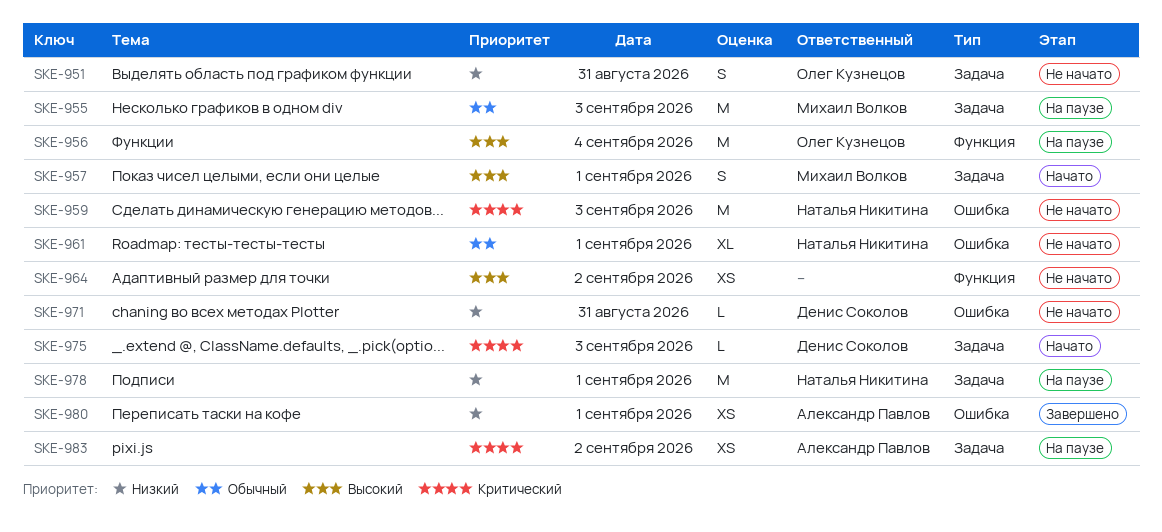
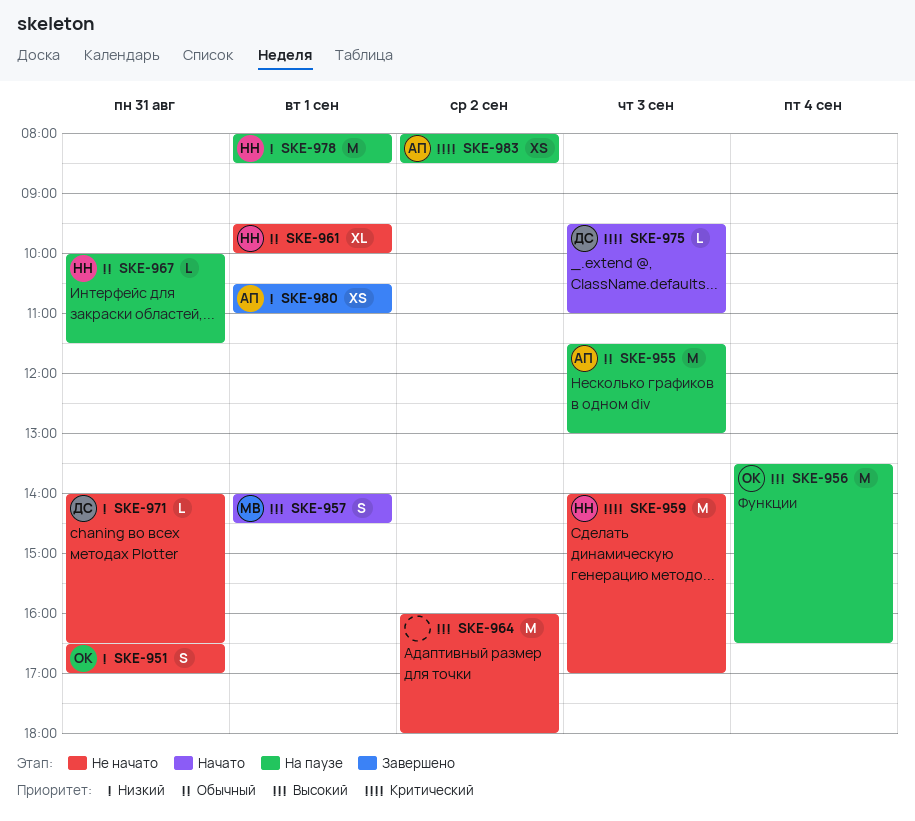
SKE-955, owner: Михаил Волков -> Александр Павлов
SKE-964, estimate: XS -> M
SKE-967: none -> present

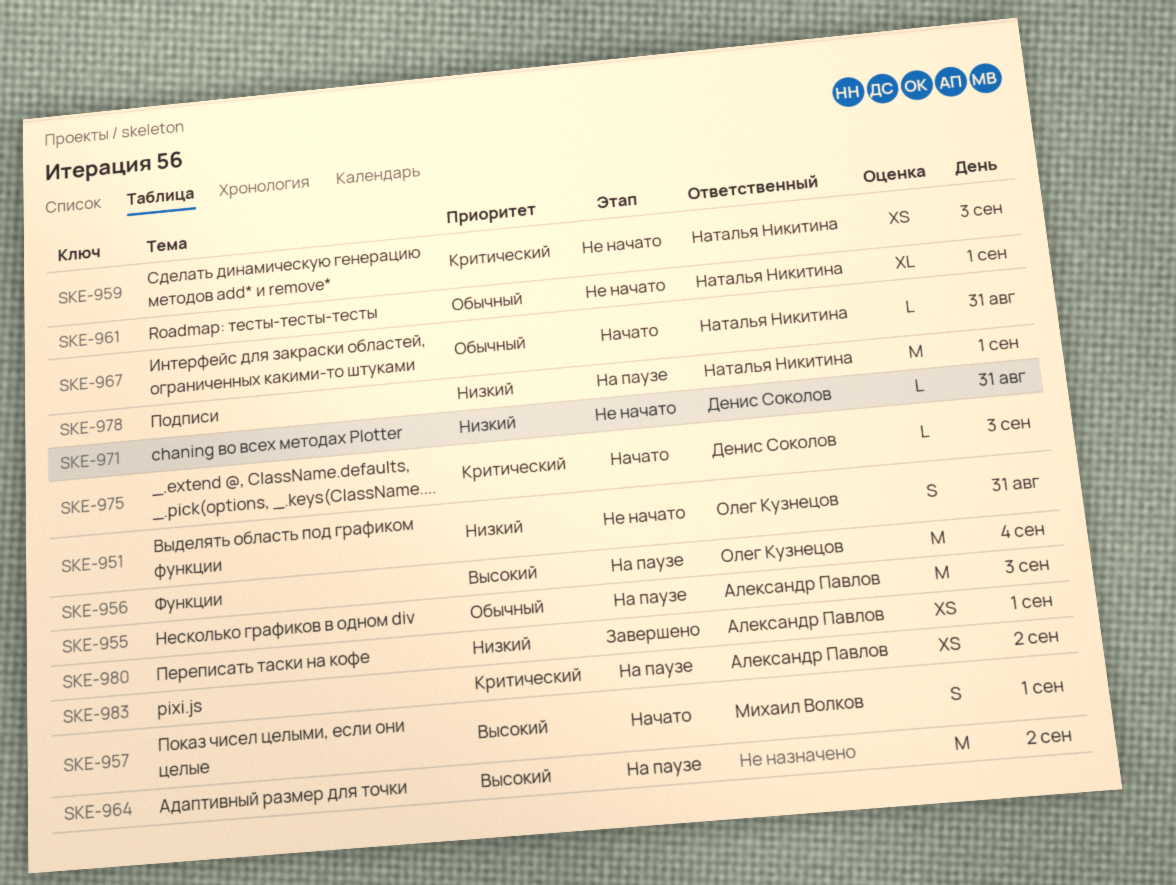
SKE-959, estimate: M -> XS
SKE-964, status: Не начато -> На паузе
SKE-967, status: На паузе -> Начато

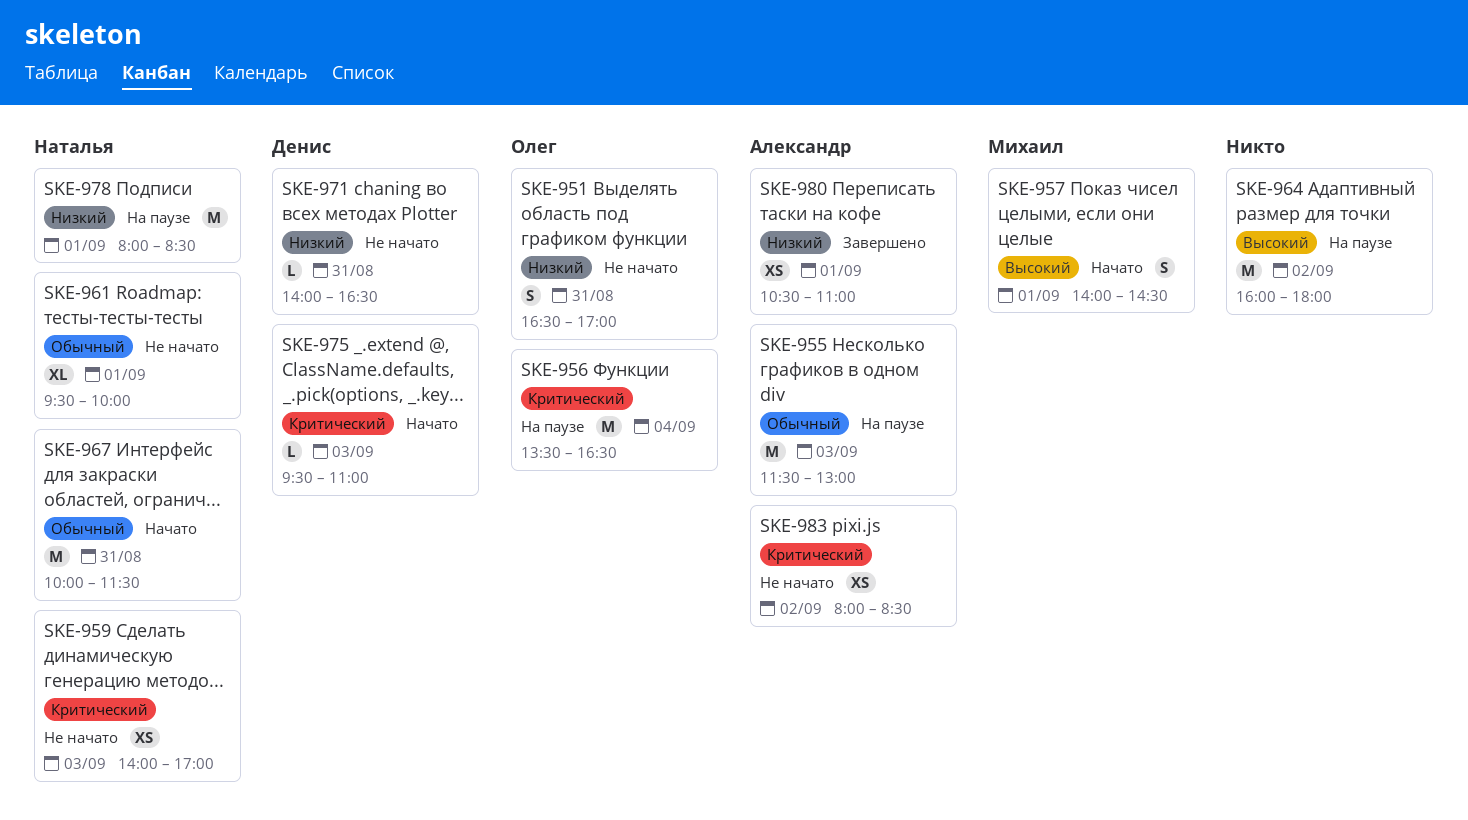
SKE-956, priority: Высокий -> Критический
SKE-967, estimate: L -> M
SKE-983, status: На паузе -> Не начато

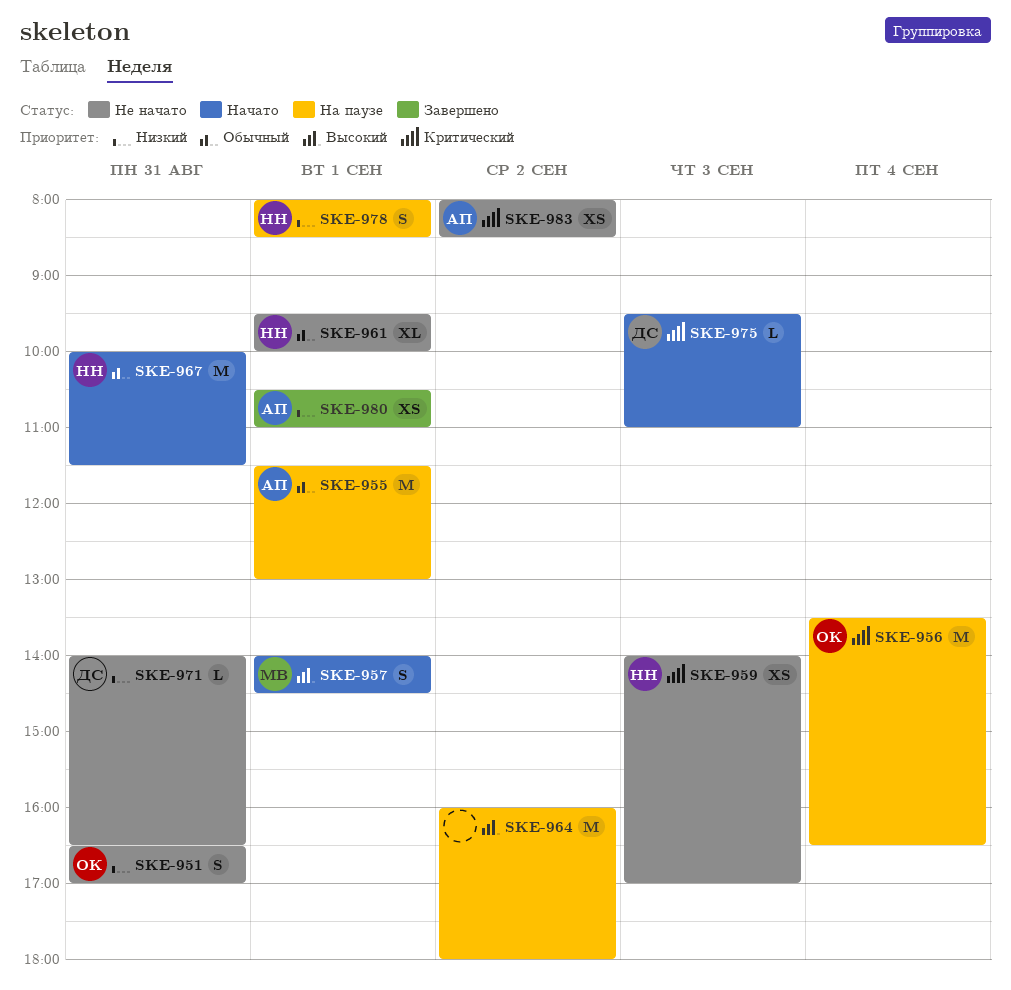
SKE-955, day: Sep 3 -> Sep 1
SKE-978, estimate: M -> S

